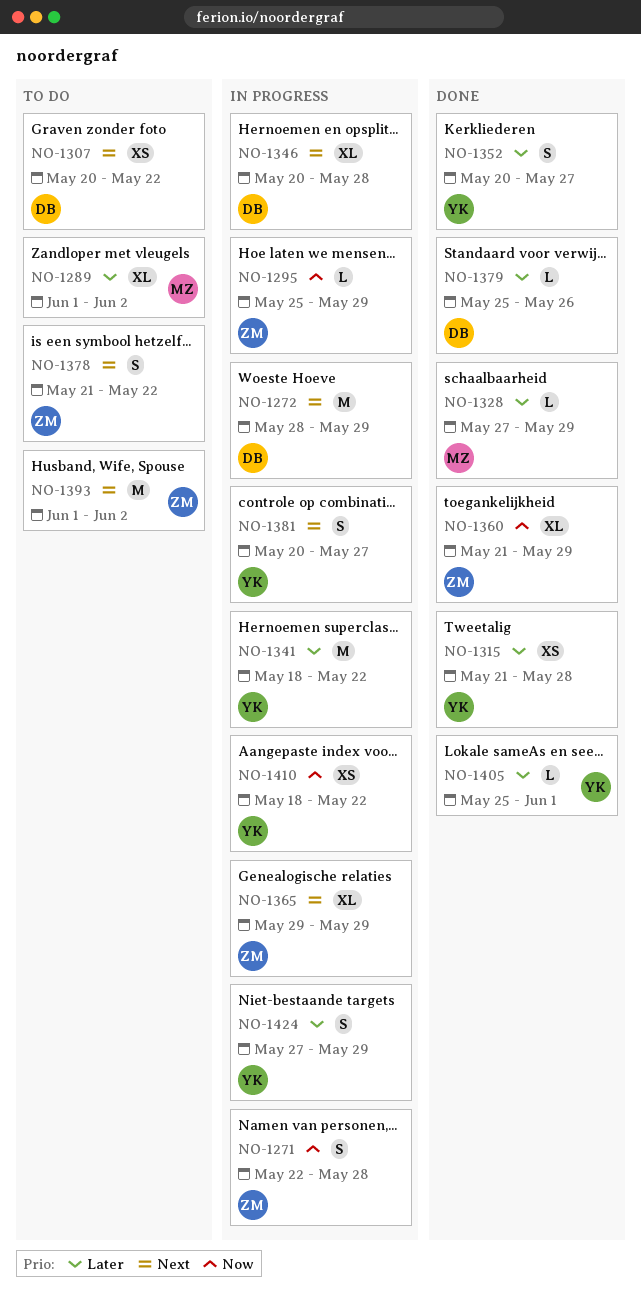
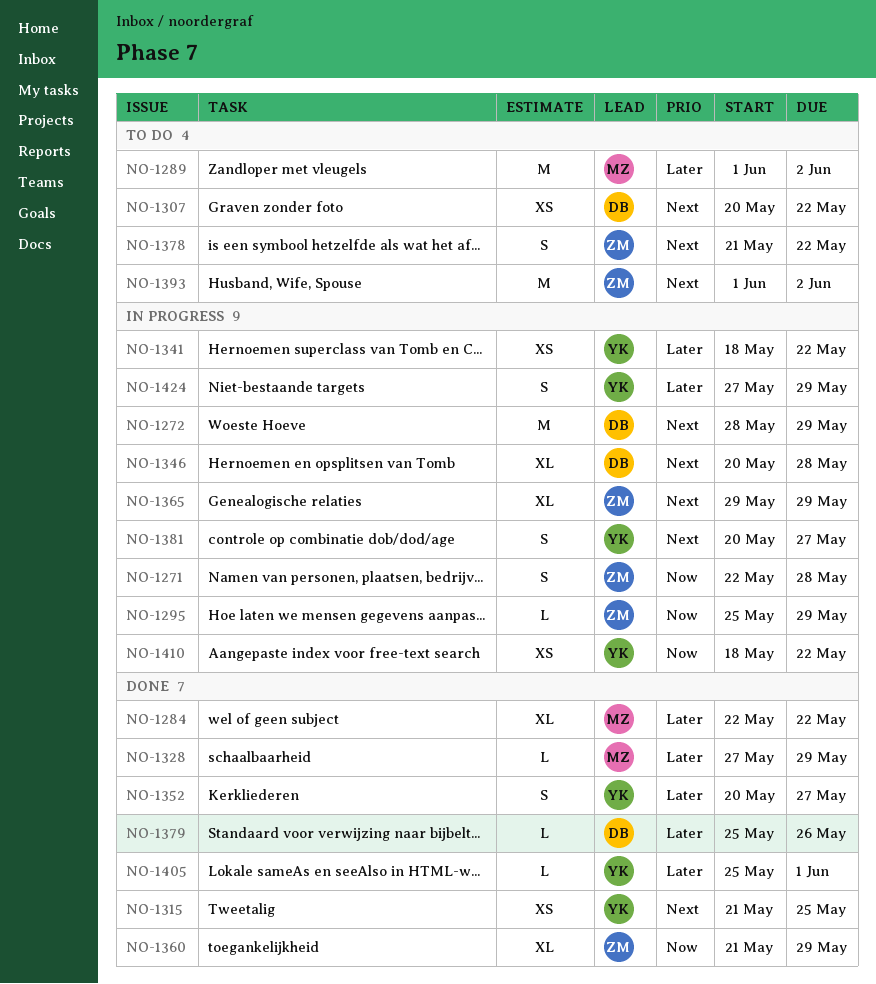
NO-1284: none -> present
NO-1289, estimate: XL -> M
NO-1315, priority: Later -> Next
NO-1315, due: May 28 -> May 25
NO-1341, estimate: M -> XS

